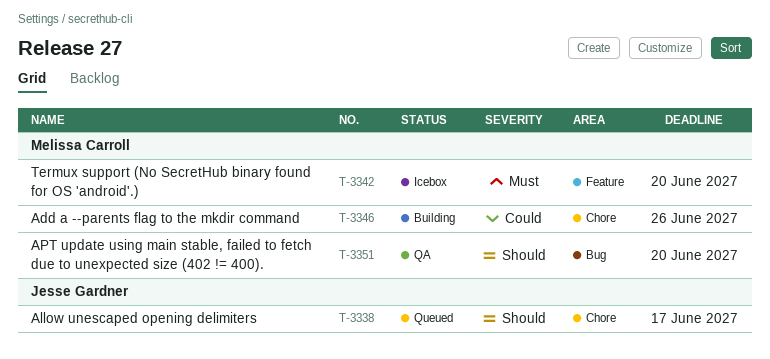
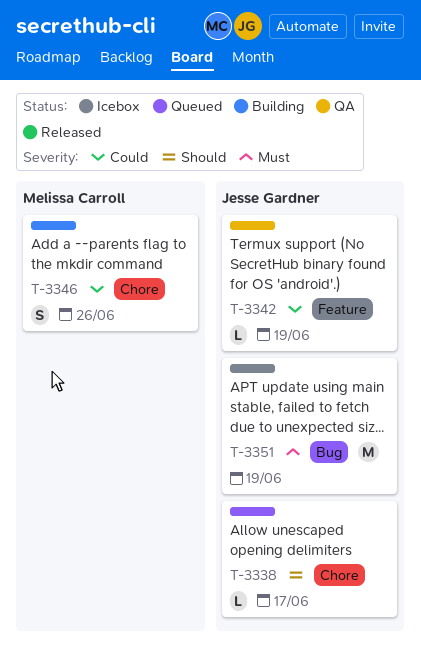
T-3342, status: Icebox -> QA
T-3342, owner: Melissa Carroll -> Jesse Gardner
T-3342, priority: Must -> Could
T-3342, due: Jun 20 -> Jun 19
T-3351, status: QA -> Icebox
T-3351, owner: Melissa Carroll -> Jesse Gardner
T-3351, priority: Should -> Must
T-3351, due: Jun 20 -> Jun 19

